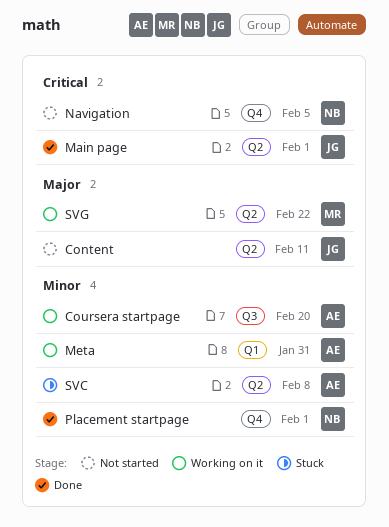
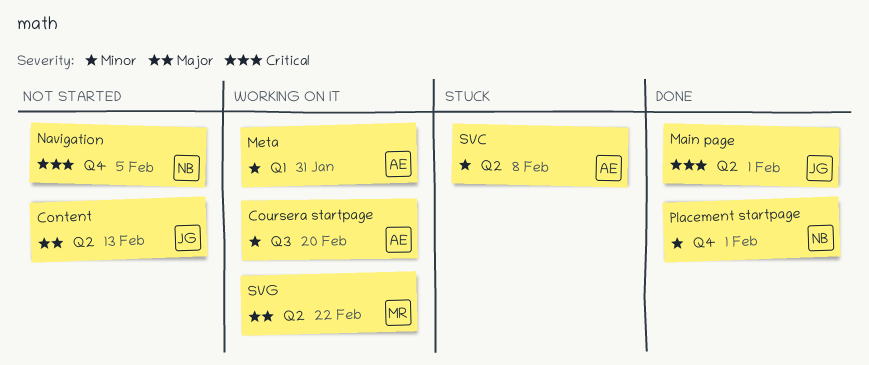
Content, due: Feb 11 -> Feb 13

